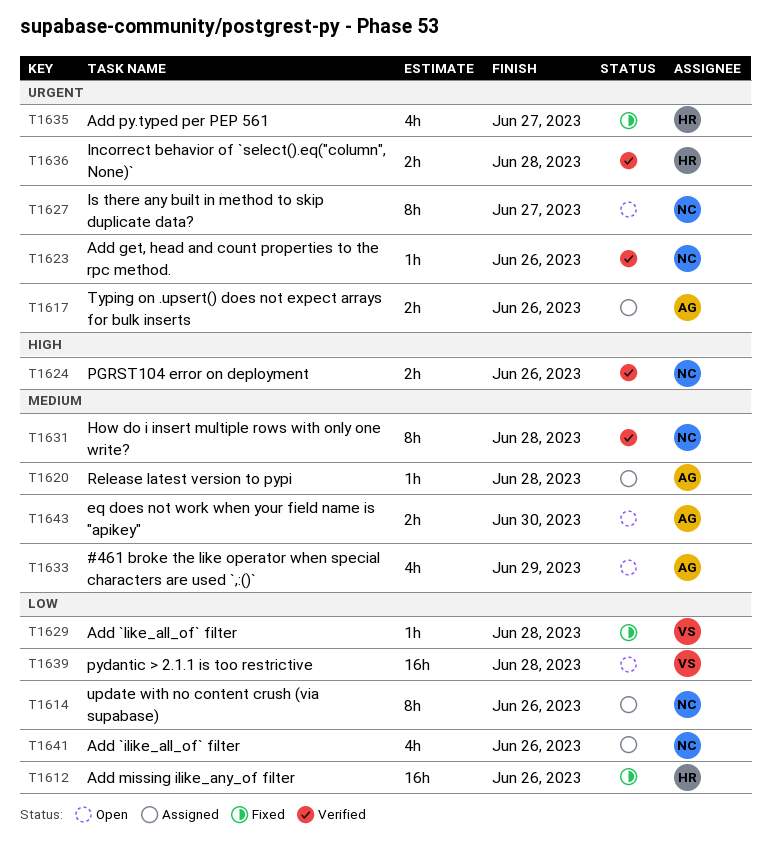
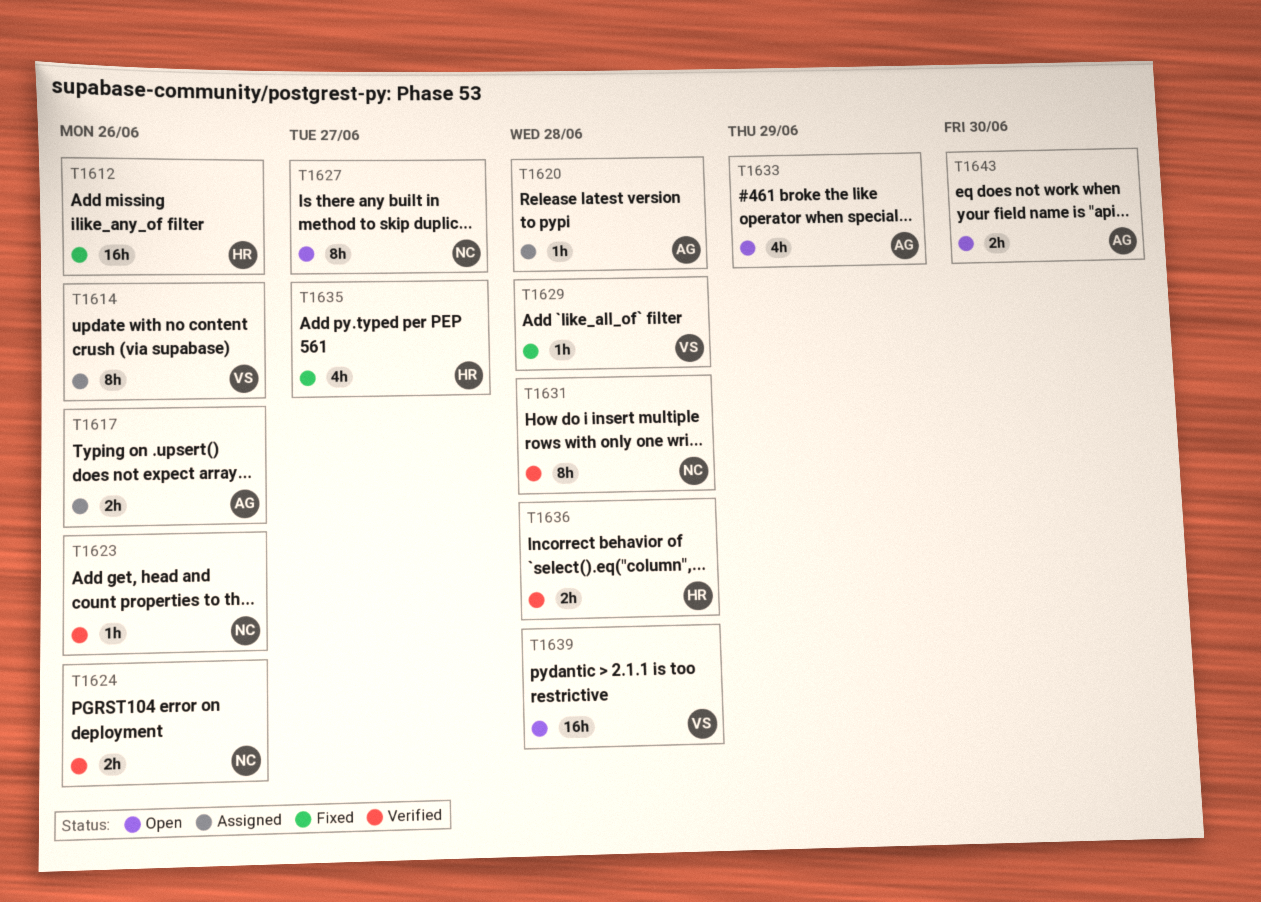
T1614, owner: NC -> VS
T1641: present -> none

